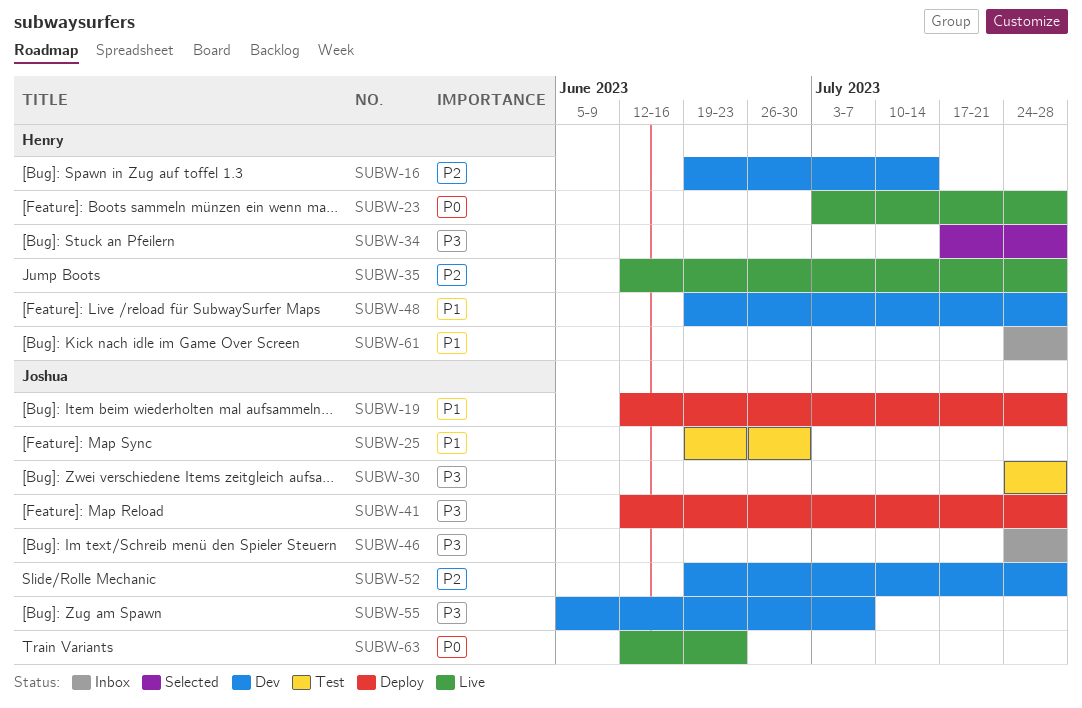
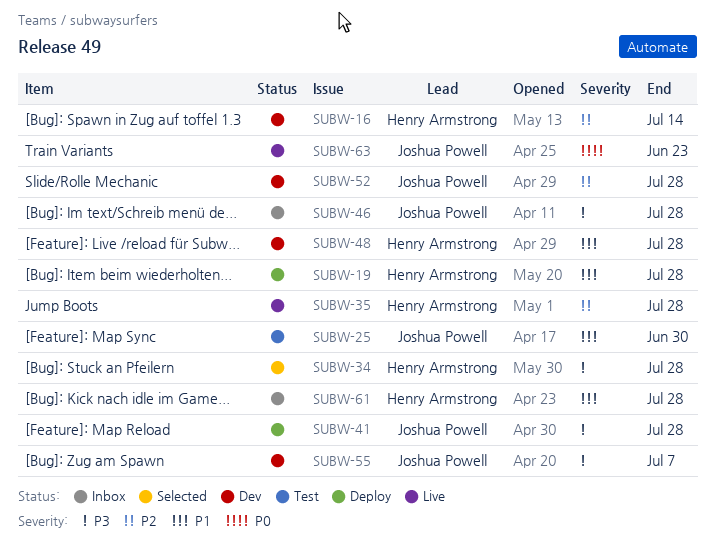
SUBW-19, owner: Joshua Powell -> Henry Armstrong
SUBW-23: present -> none
SUBW-30: present -> none

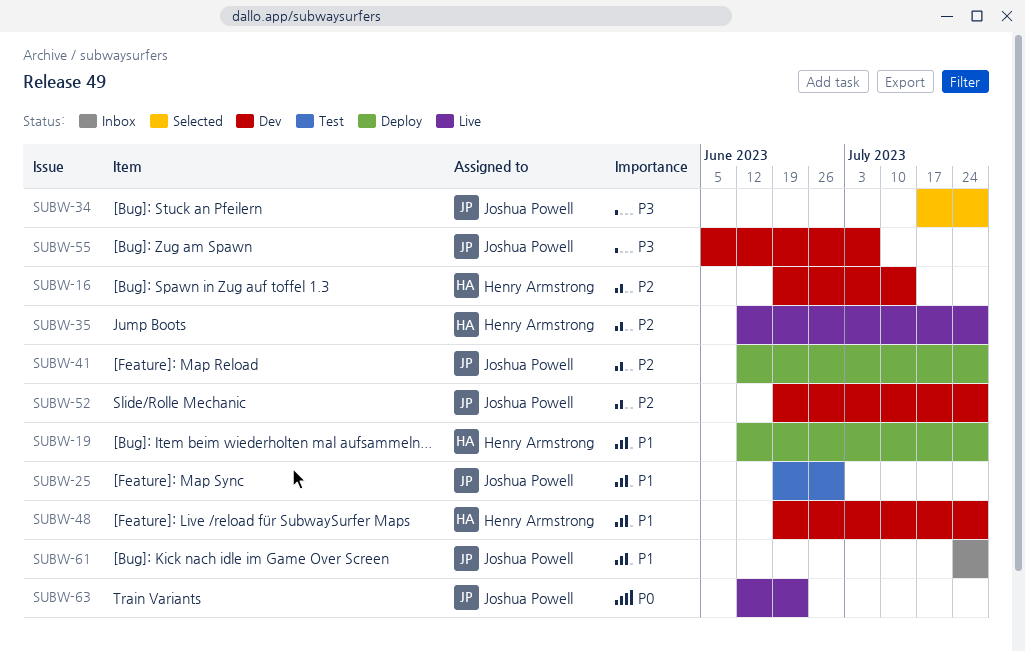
SUBW-34, owner: Henry Armstrong -> Joshua Powell
SUBW-41, priority: P3 -> P2
SUBW-46: present -> none
SUBW-61, owner: Henry Armstrong -> Joshua Powell

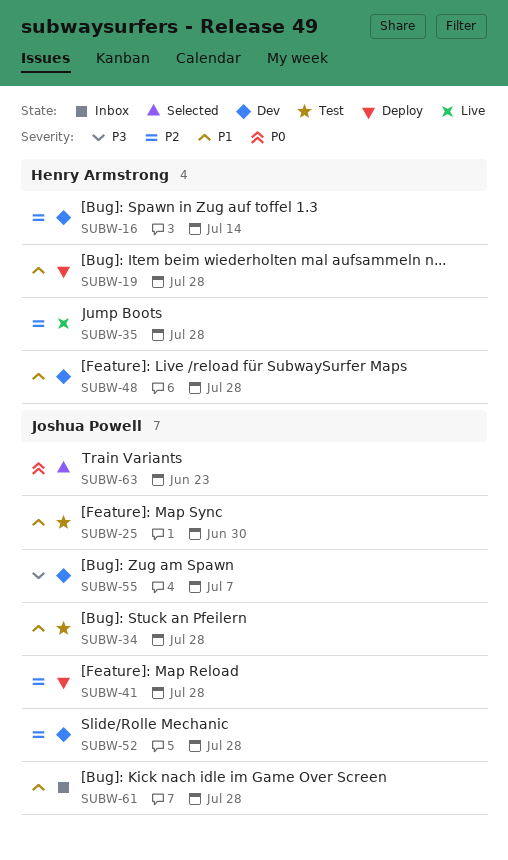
SUBW-34, status: Selected -> Test
SUBW-34, priority: P3 -> P1
SUBW-63, status: Live -> Selected

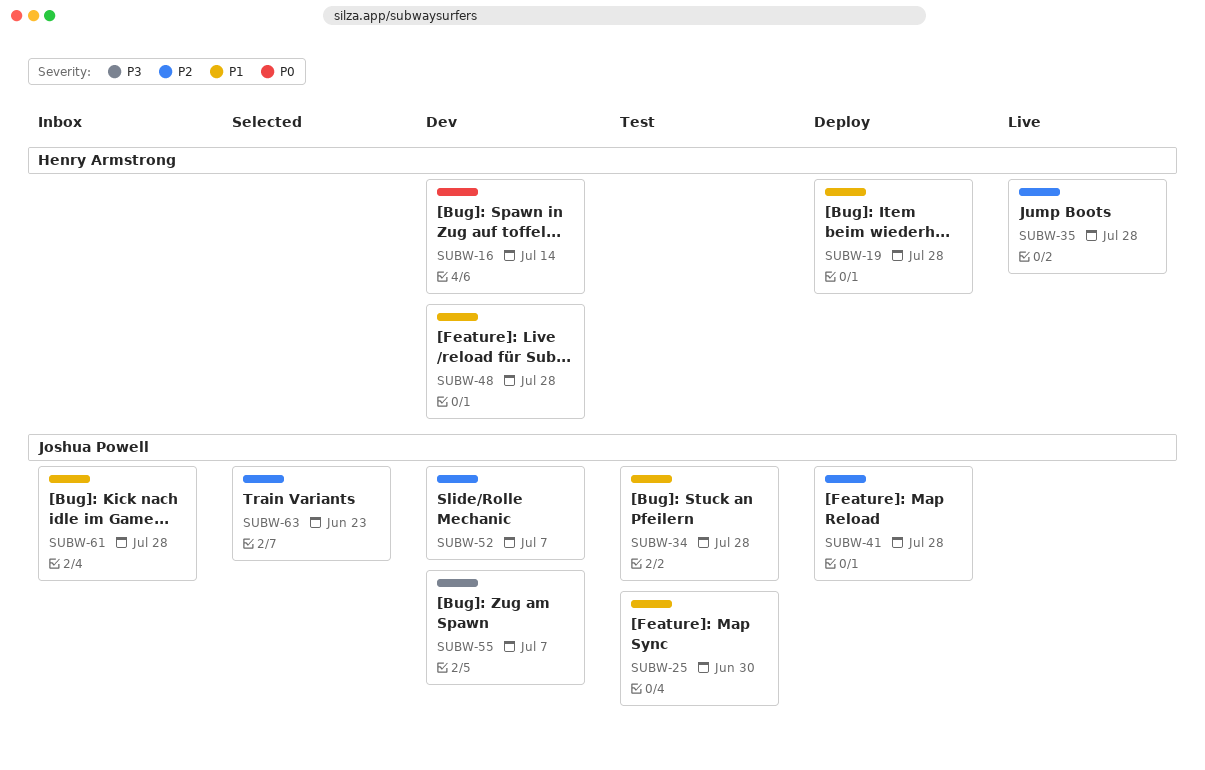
SUBW-16, priority: P2 -> P0
SUBW-52, due: Jul 28 -> Jul 7
SUBW-63, priority: P0 -> P2

